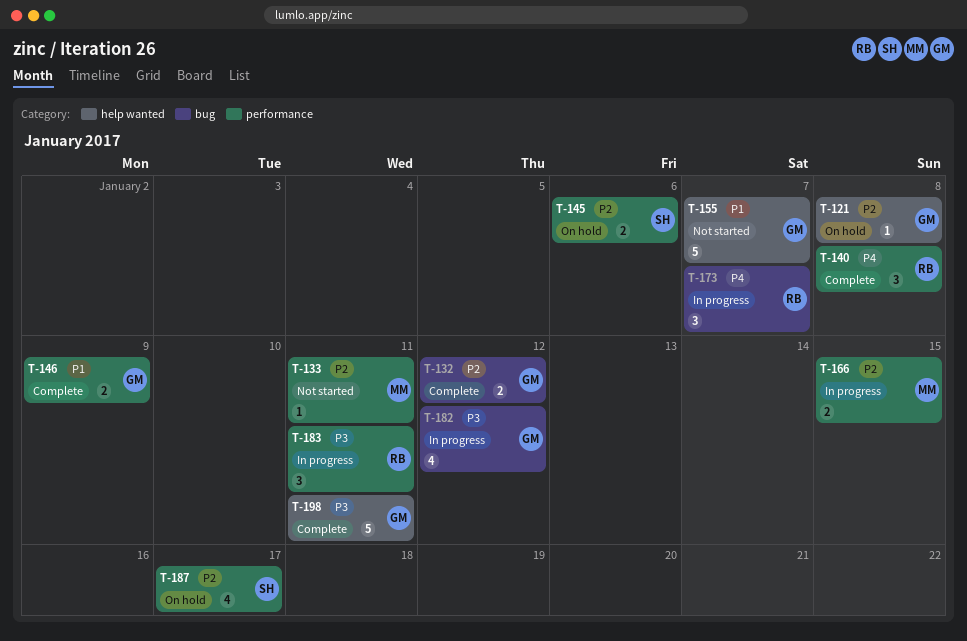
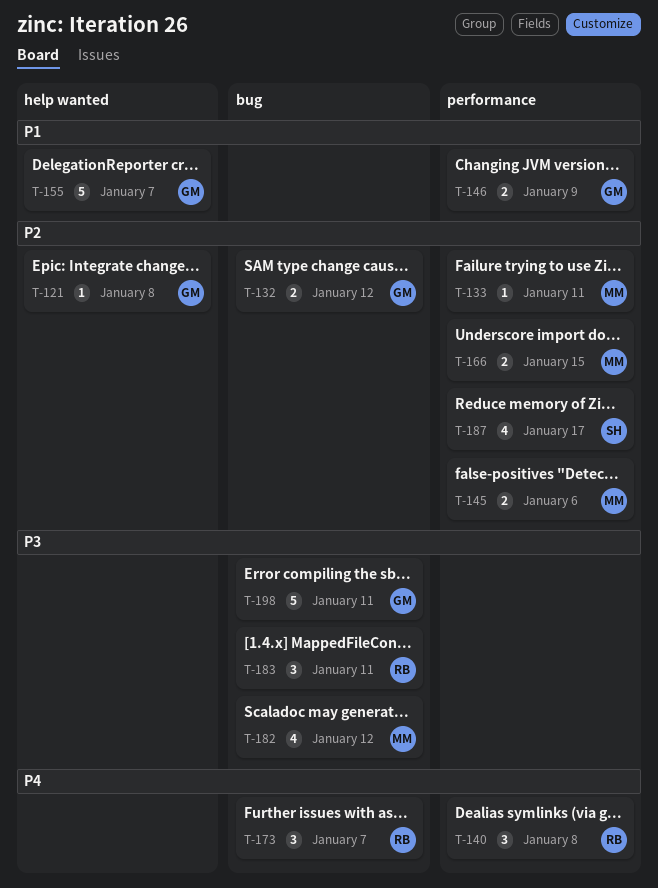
T-145, owner: SH -> MM
T-182, owner: GM -> MM
T-183, label: performance -> bug
T-198, label: help wanted -> bug

